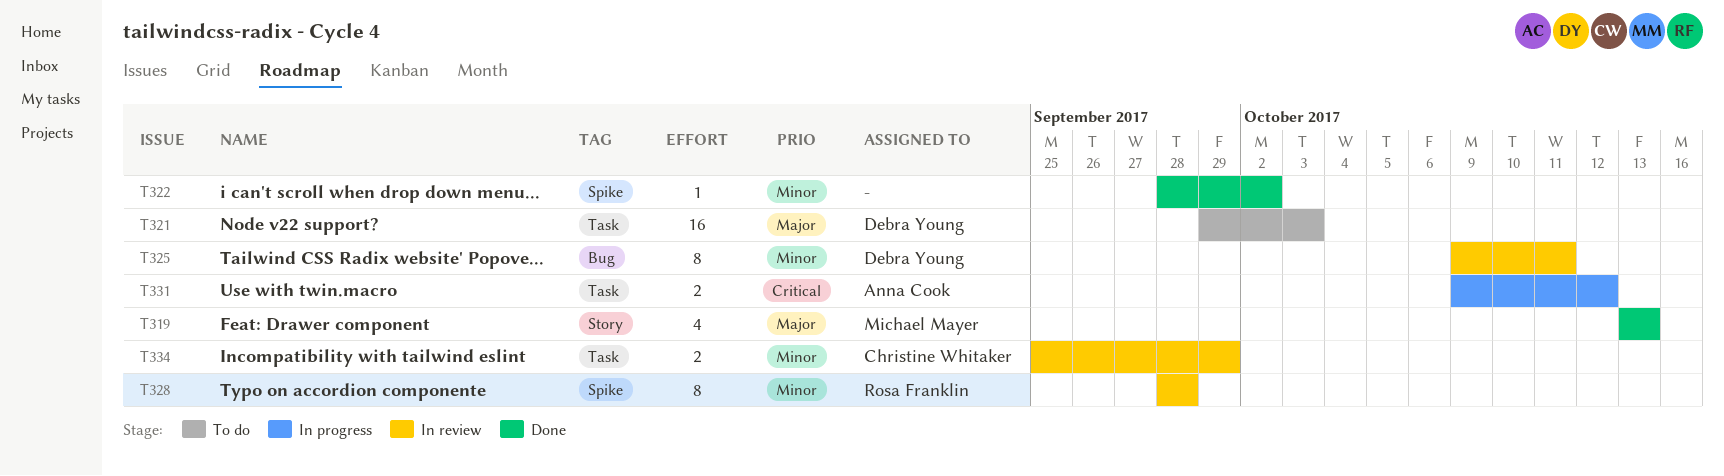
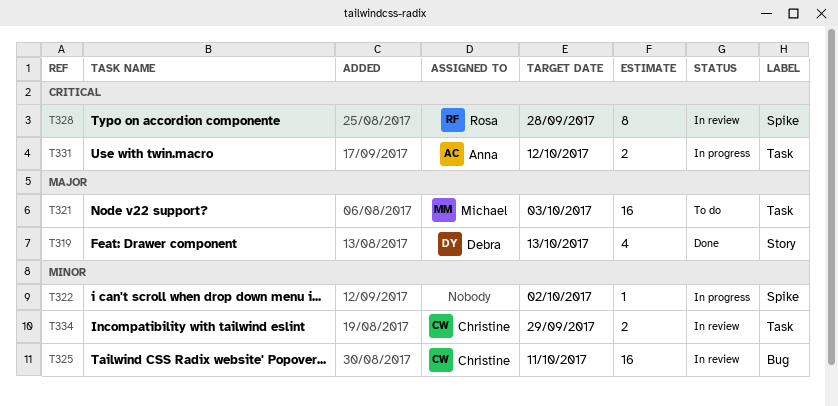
T319, owner: Michael Mayer -> Debra Young
T321, owner: Debra Young -> Michael Mayer
T322, status: Done -> In progress
T325, owner: Debra Young -> Christine Whitaker
T325, estimate: 8 -> 16
T328, priority: Minor -> Critical

